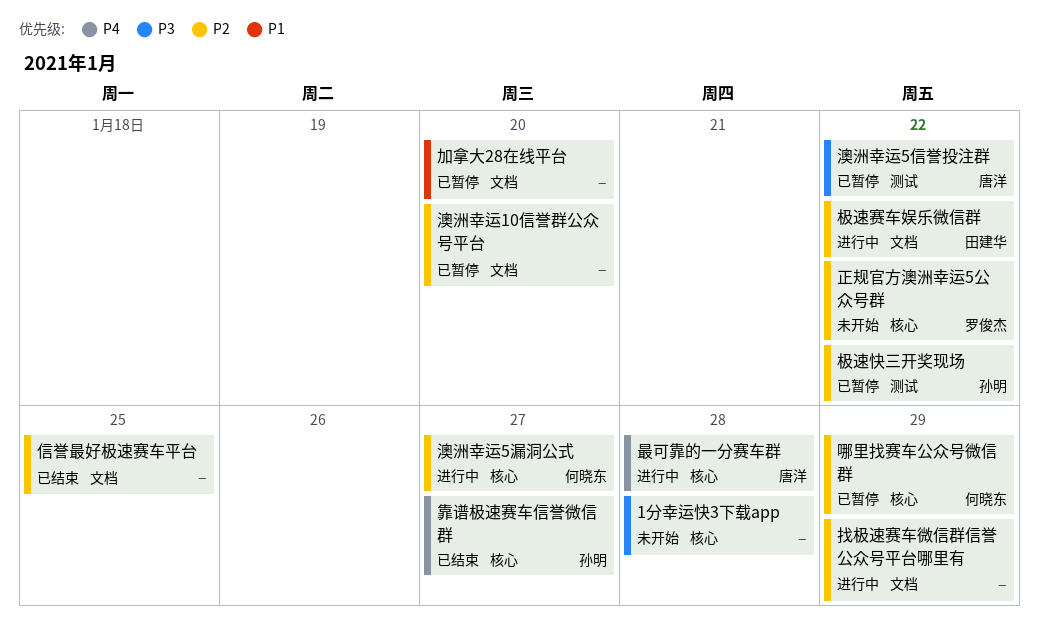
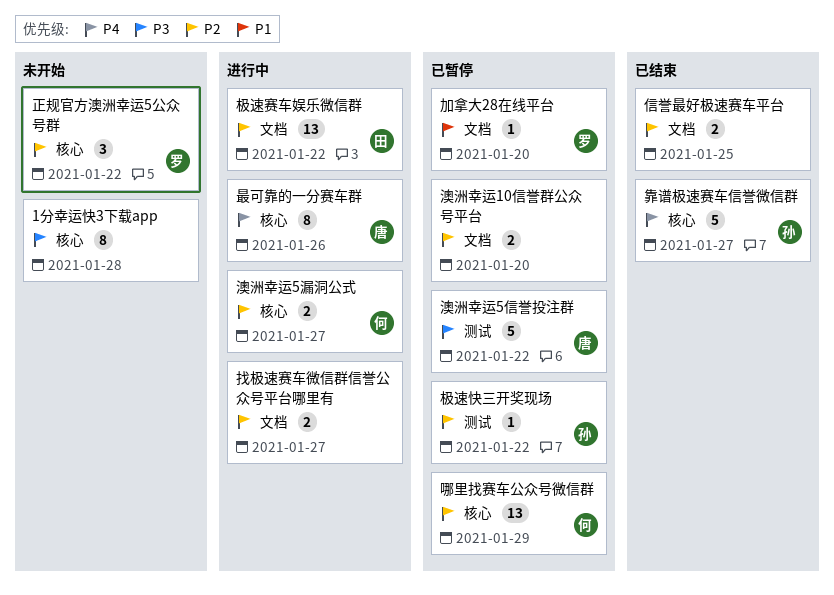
加拿大28在线平台, owner: none -> 罗俊杰
找极速赛车微信群信誉公众号平台哪里有, due: Jan 29 -> Jan 27
最可靠的一分赛车群, due: Jan 28 -> Jan 26

